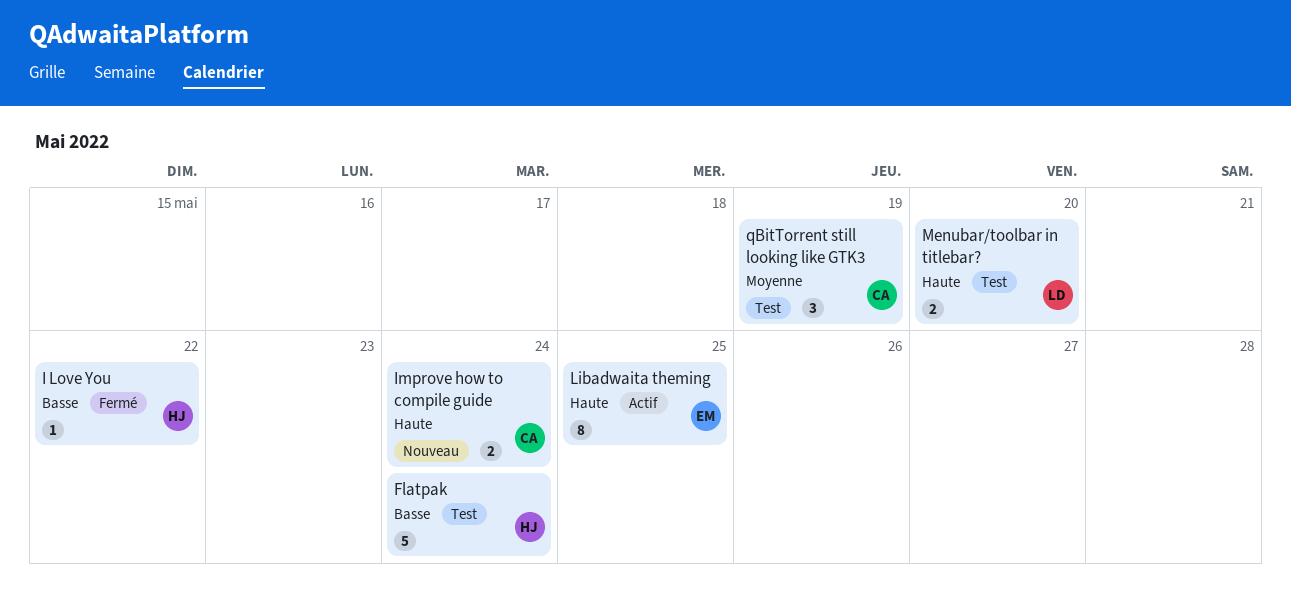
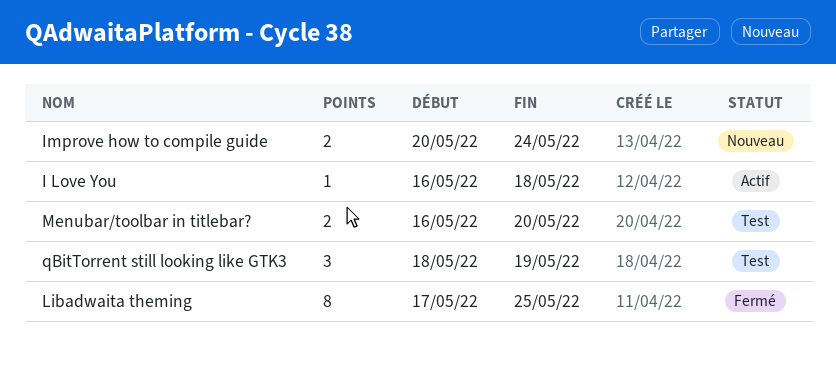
Flatpak: present -> none
I Love You, status: Fermé -> Actif
I Love You, due: May 22 -> May 18
Libadwaita theming, status: Actif -> Fermé

